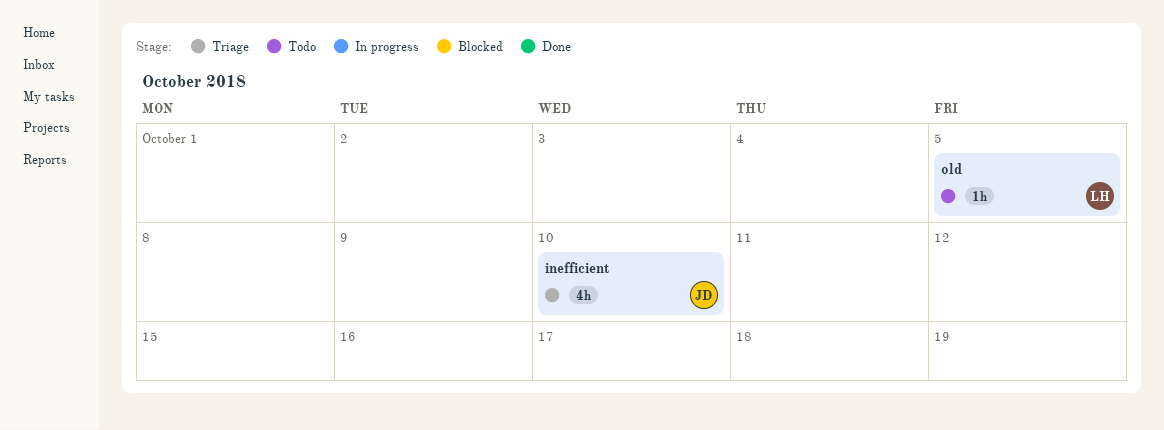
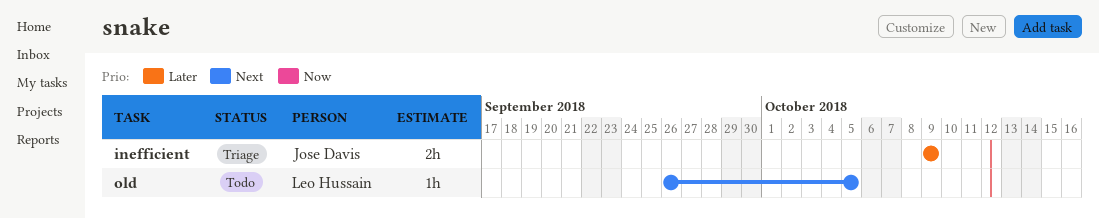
inefficient, estimate: 4h -> 2h
inefficient, due: Oct 10 -> Oct 9

